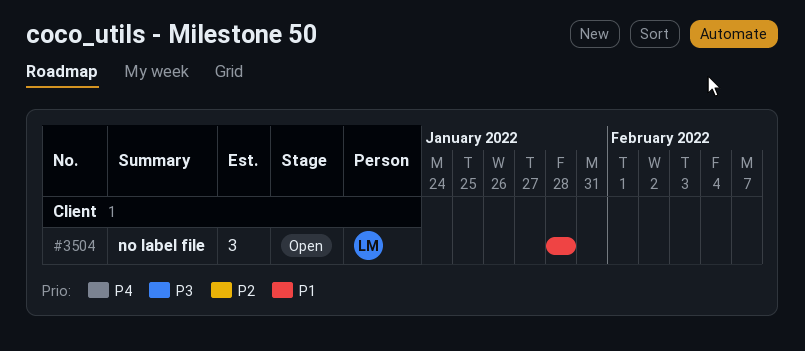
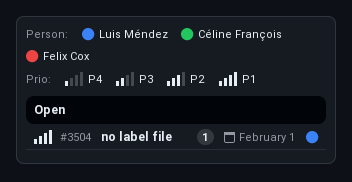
#3504, estimate: 3 -> 1
#3504, due: Jan 28 -> Feb 1

